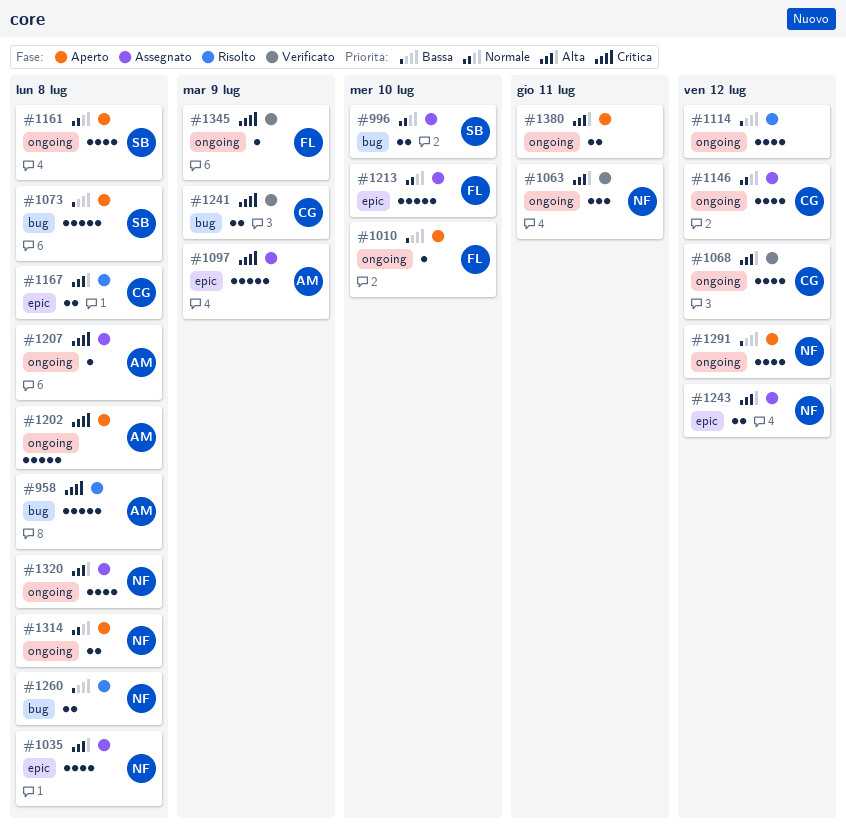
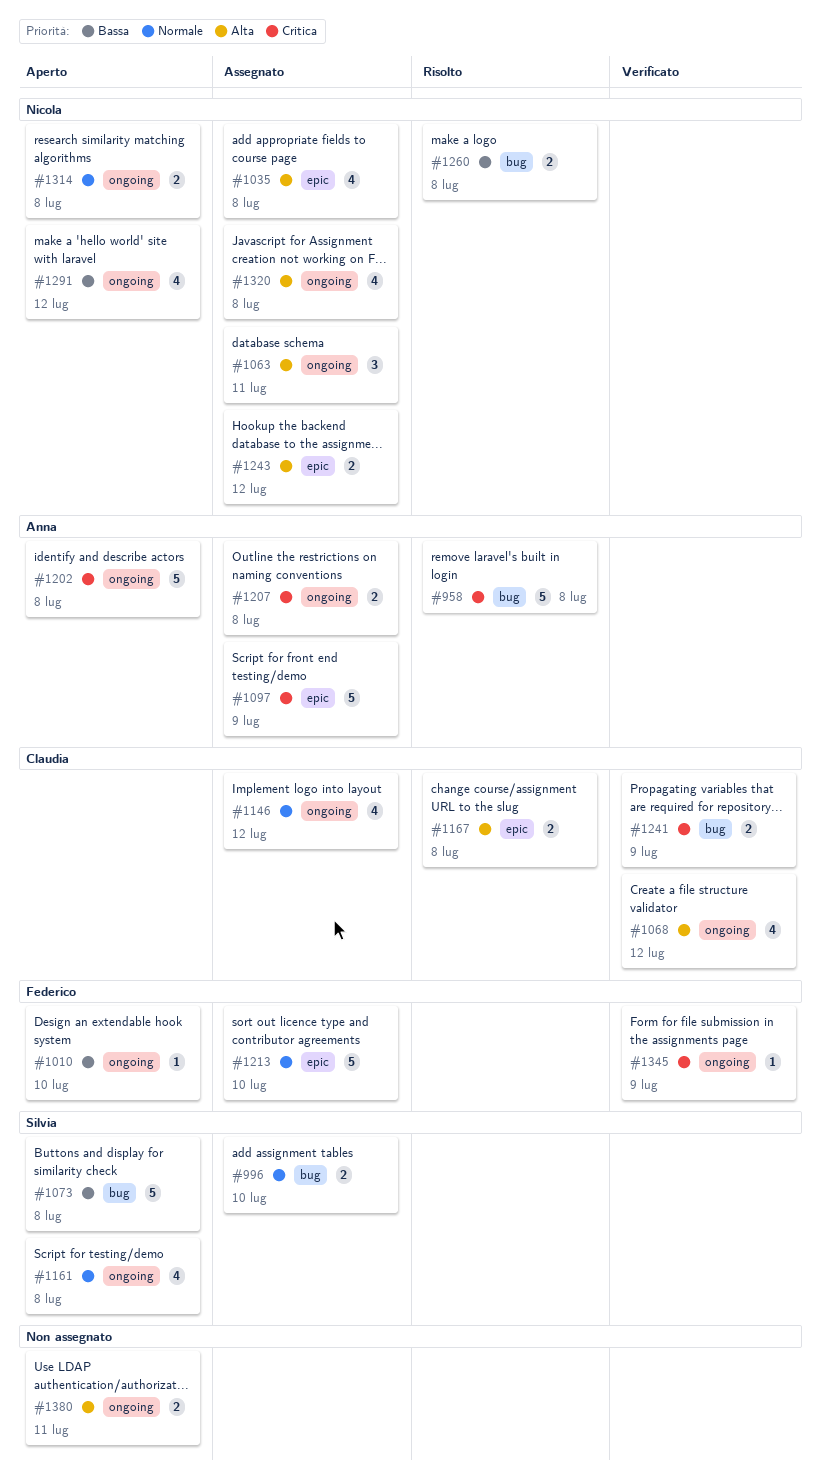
#1063, status: Verificato -> Assegnato
#1114: present -> none
#1207, estimate: 1 -> 2

